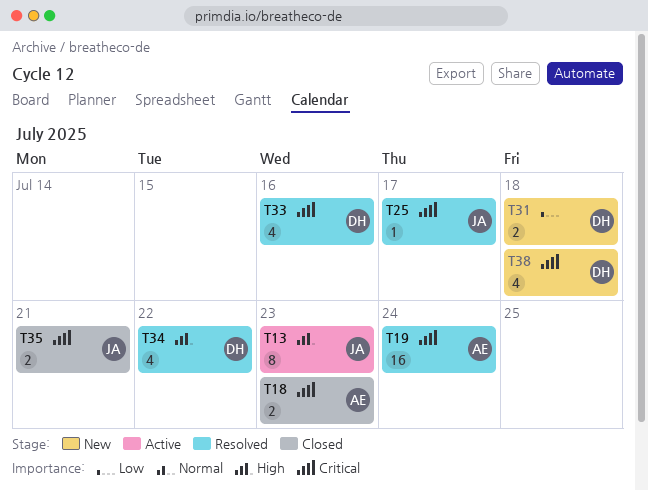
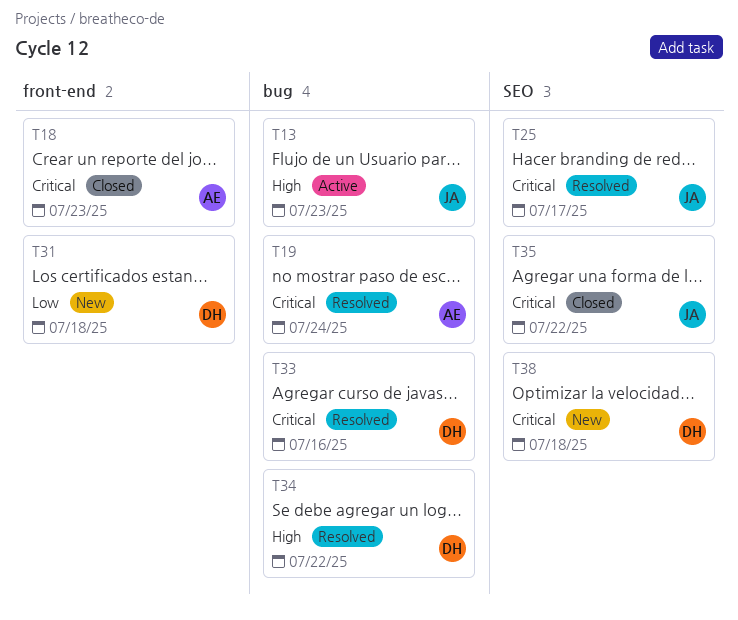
T35, due: Jul 21 -> Jul 22

